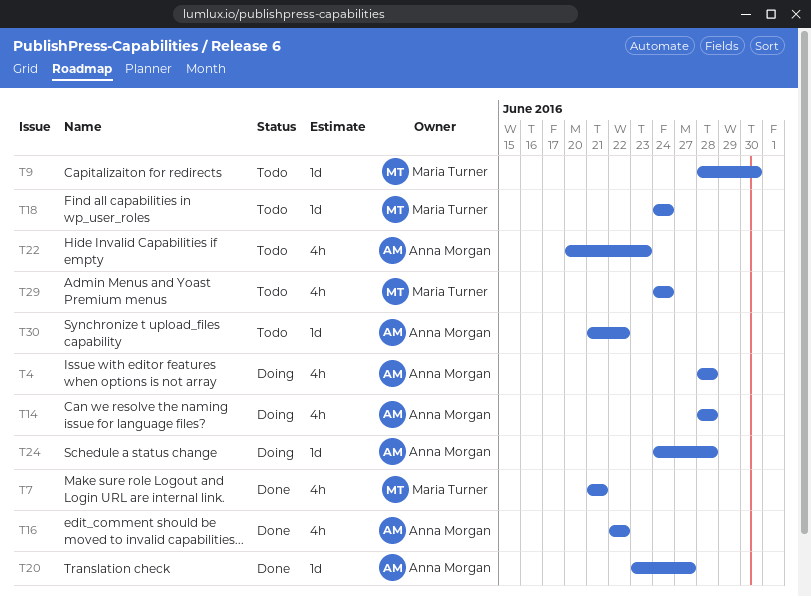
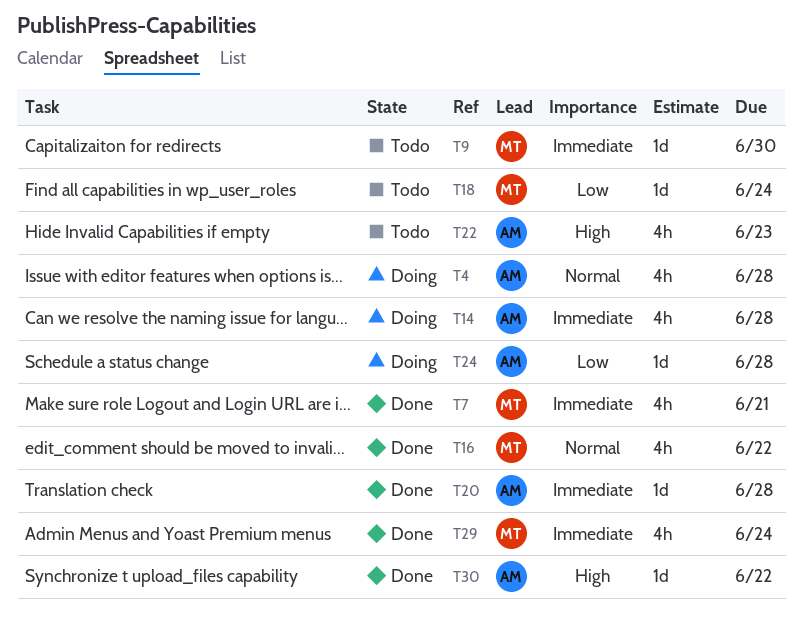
T16, owner: Anna Morgan -> Maria Turner
T20, due: Jun 27 -> Jun 28
T29, status: Todo -> Done
T30, status: Todo -> Done

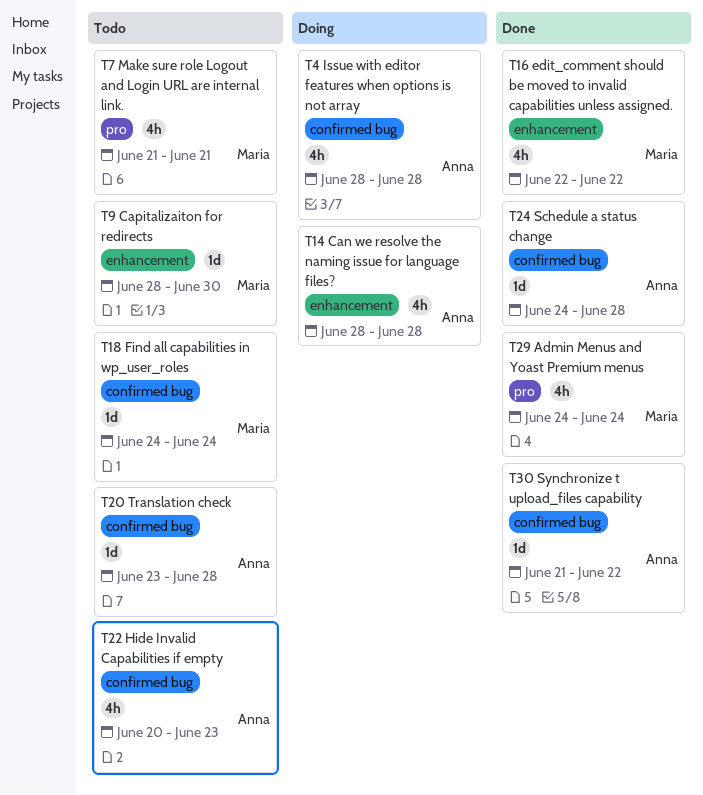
T7, status: Done -> Todo
T20, status: Done -> Todo
T24, status: Doing -> Done

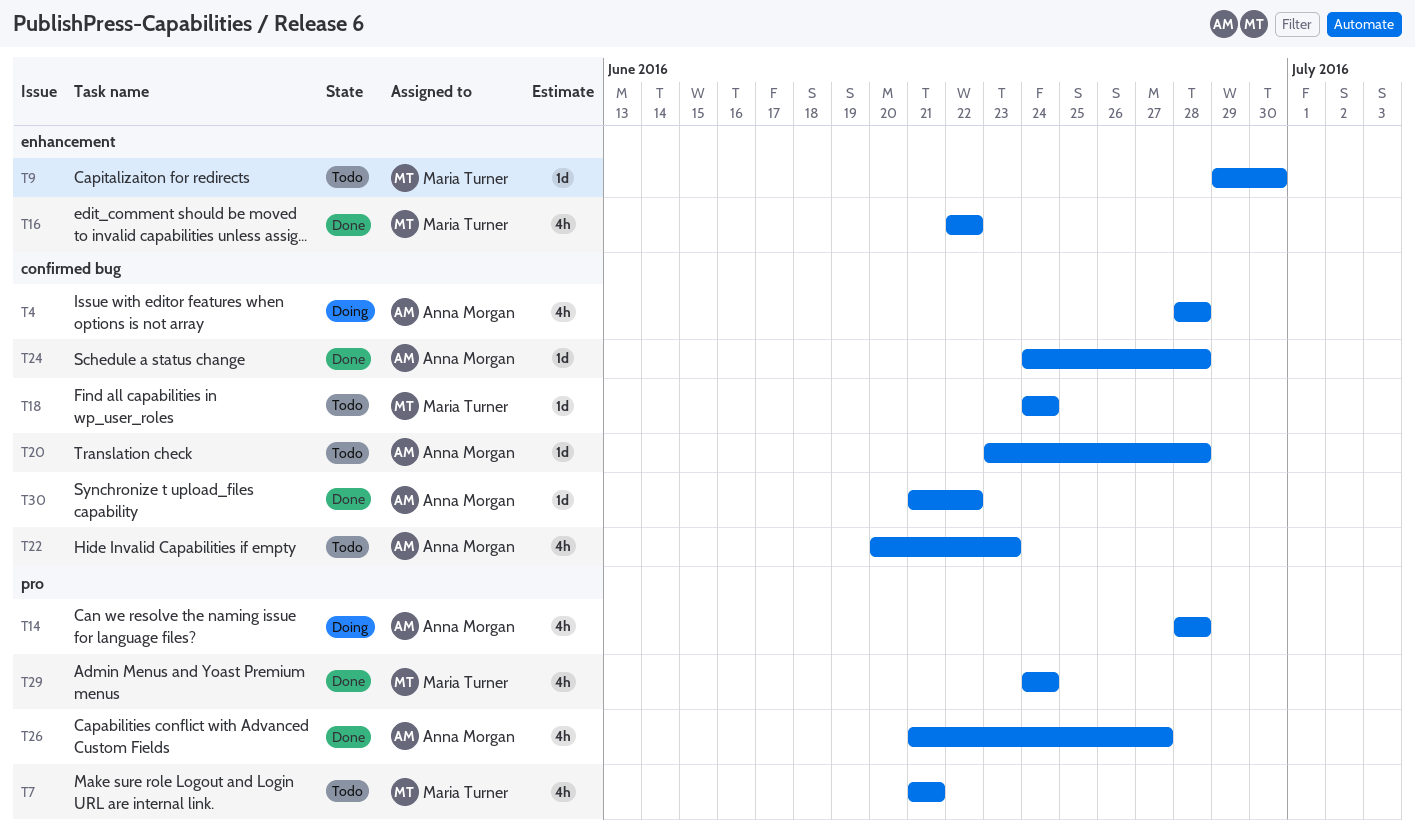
T9, start: Jun 28 -> Jun 29
T14, label: enhancement -> pro
T26: none -> present

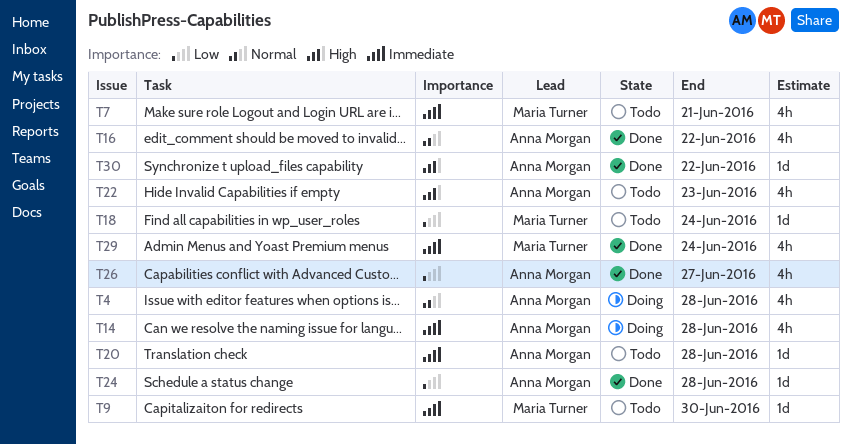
T16, owner: Maria Turner -> Anna Morgan

